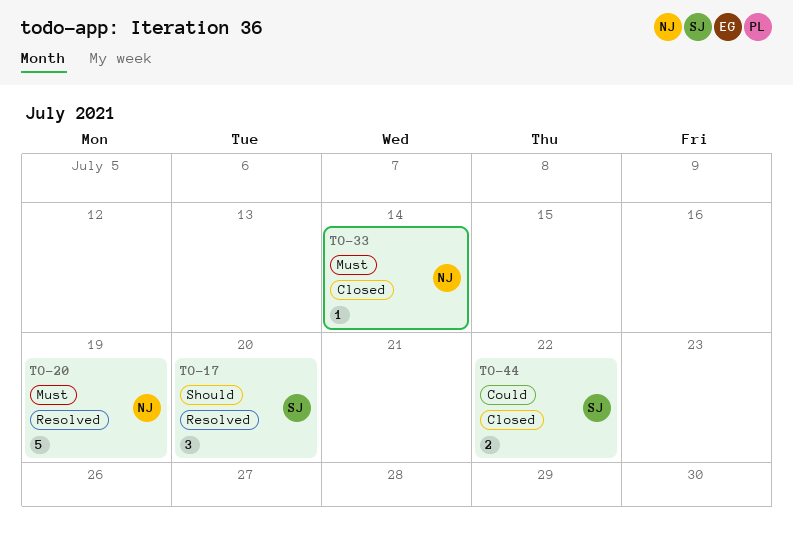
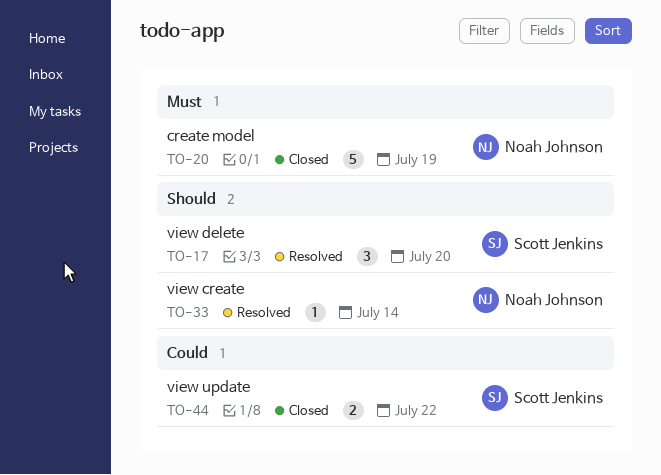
TO-20, status: Resolved -> Closed
TO-33, status: Closed -> Resolved
TO-33, priority: Must -> Should

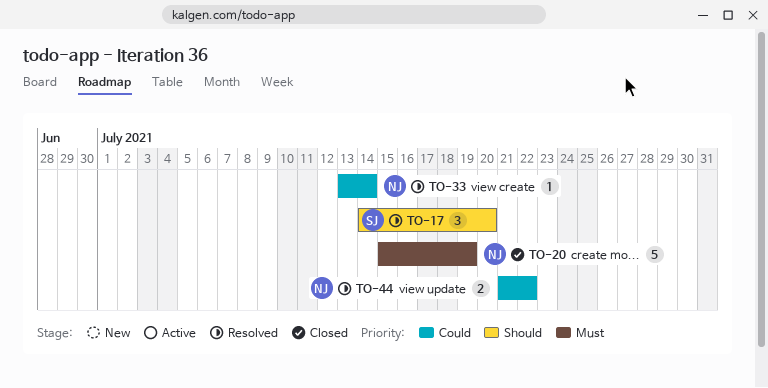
TO-33, priority: Should -> Could
TO-44, status: Closed -> Resolved
TO-44, owner: Scott Jenkins -> Noah Johnson

